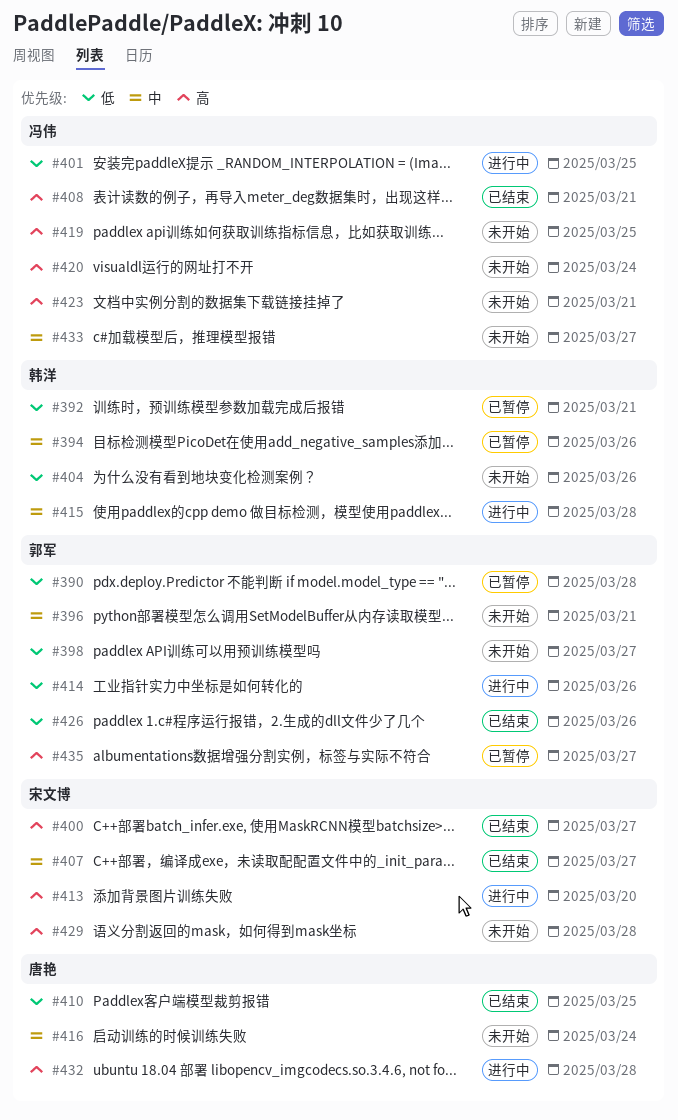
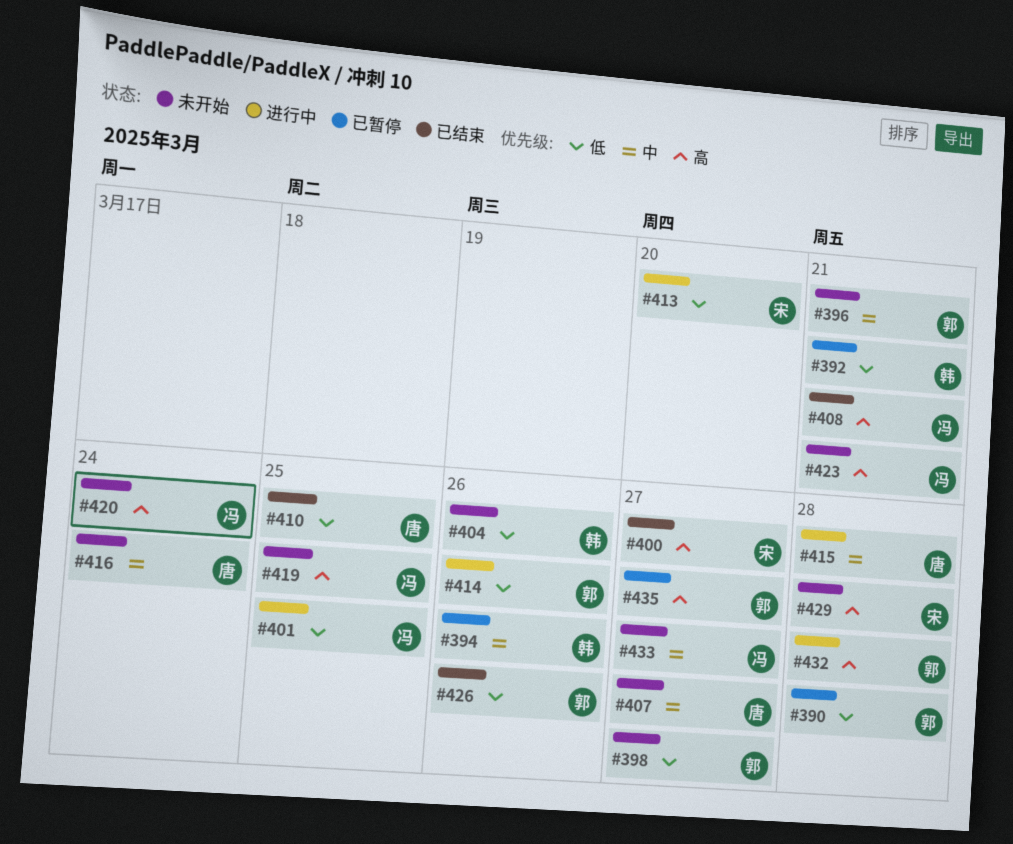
#407, status: 已结束 -> 未开始
#407, owner: 宋文博 -> 唐艳
#413, priority: 高 -> 低
#415, owner: 韩洋 -> 唐艳
#432, owner: 唐艳 -> 郭军

